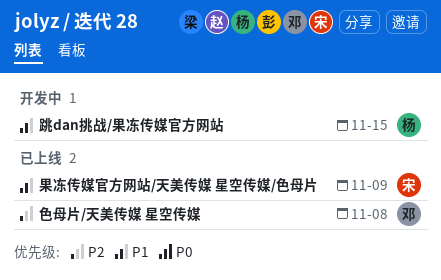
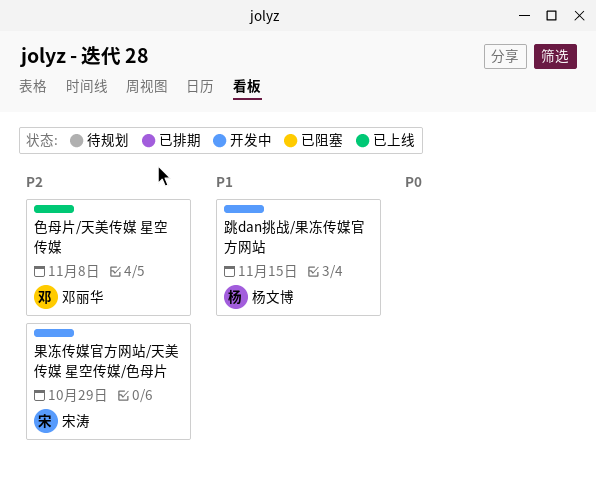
果冻传媒官方网站/天美传媒 星空传媒/色母片, status: 已上线 -> 开发中
果冻传媒官方网站/天美传媒 星空传媒/色母片, priority: P1 -> P2
果冻传媒官方网站/天美传媒 星空传媒/色母片, due: Nov 9 -> Oct 29

